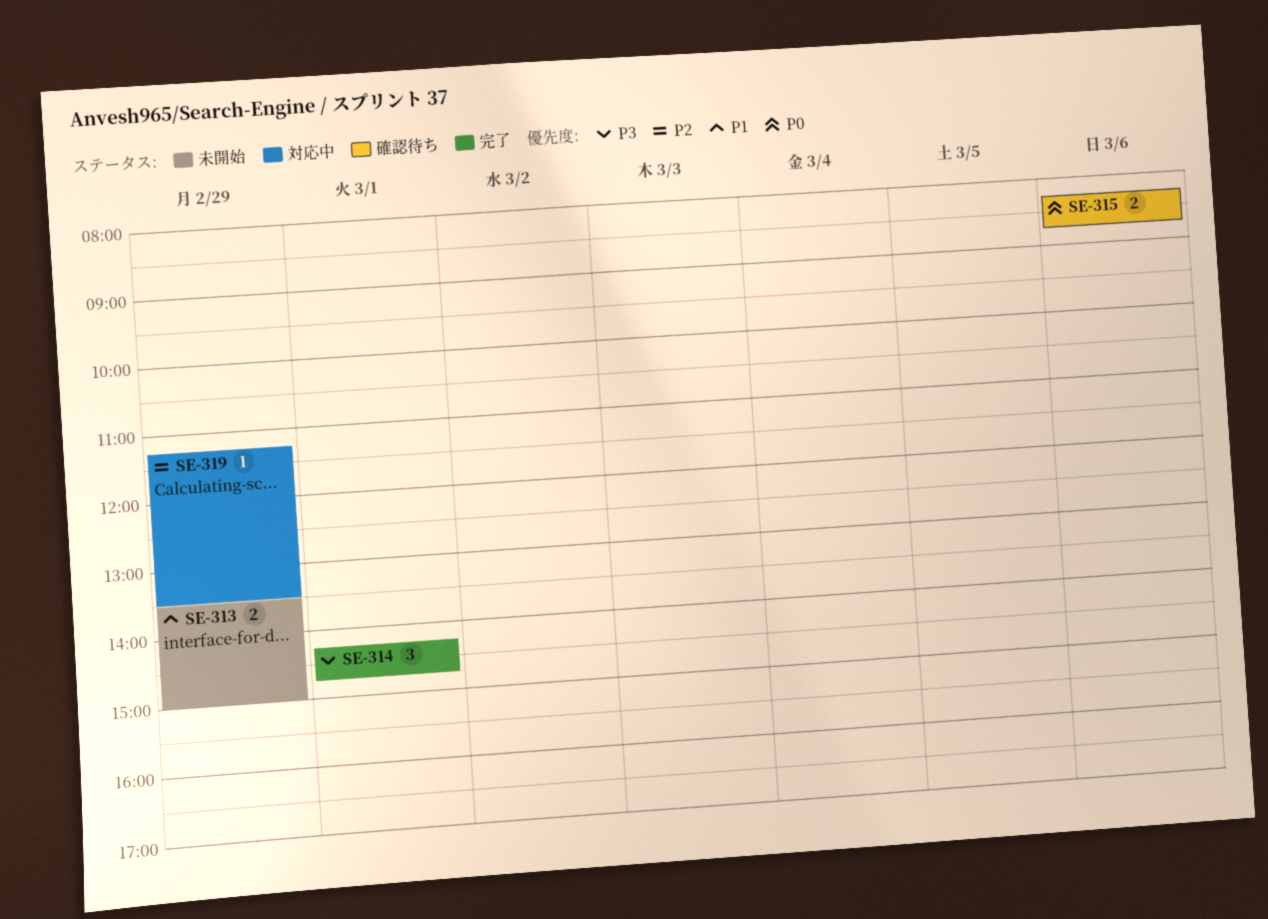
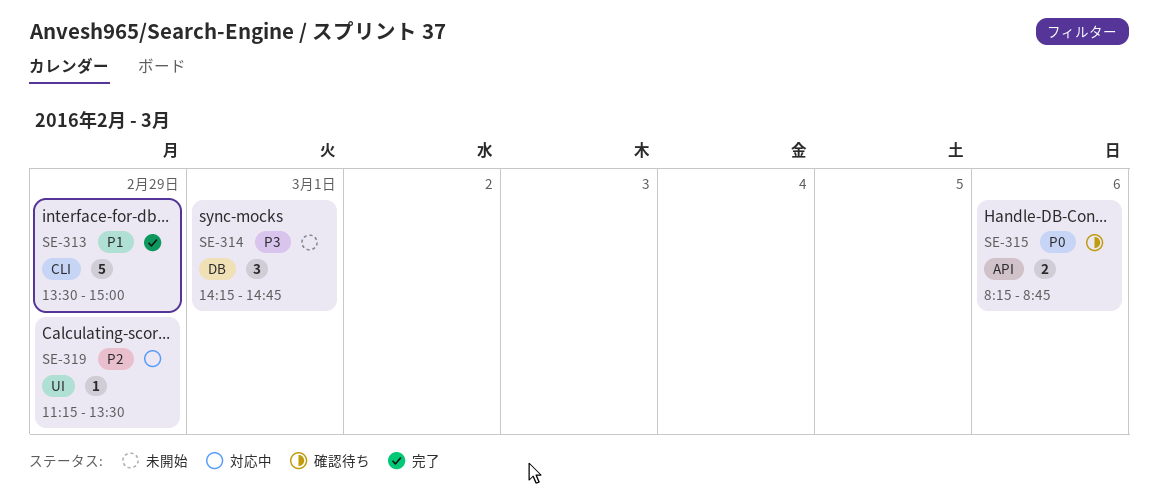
SE-313, status: 未開始 -> 完了
SE-313, estimate: 2 -> 5
SE-314, status: 完了 -> 未開始

